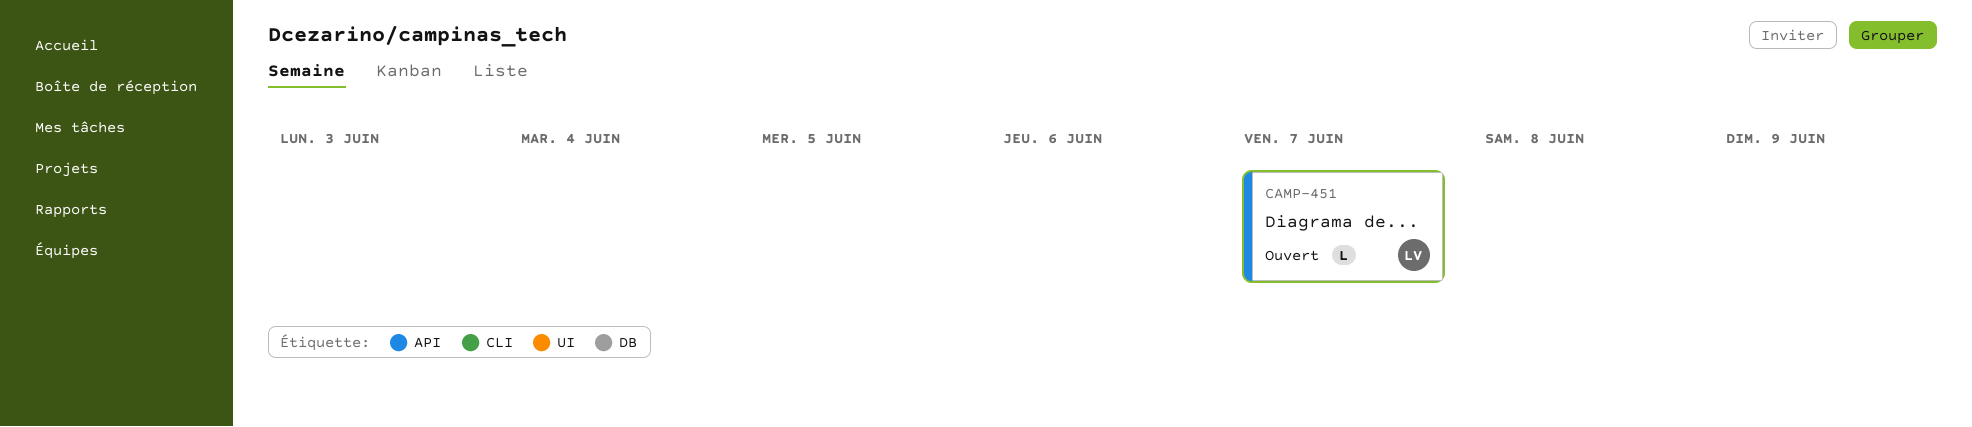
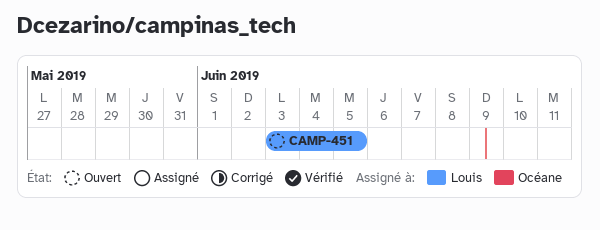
CAMP-451, due: Jun 7 -> Jun 5

